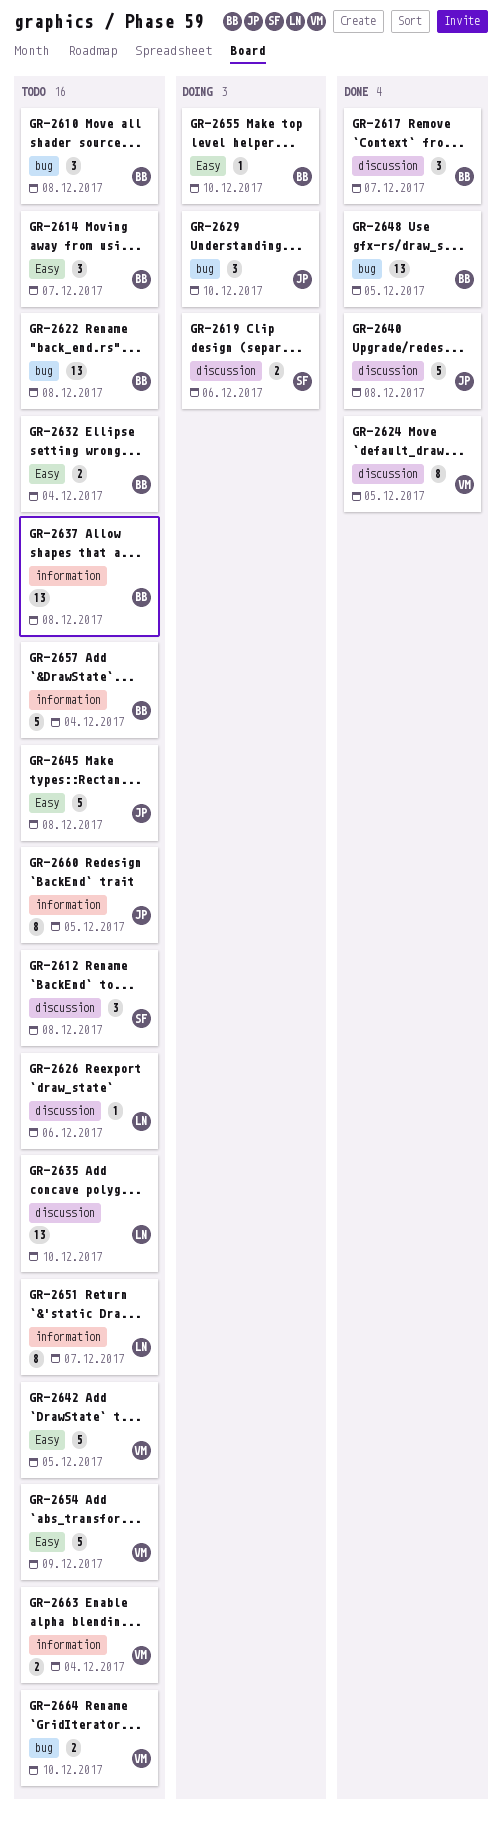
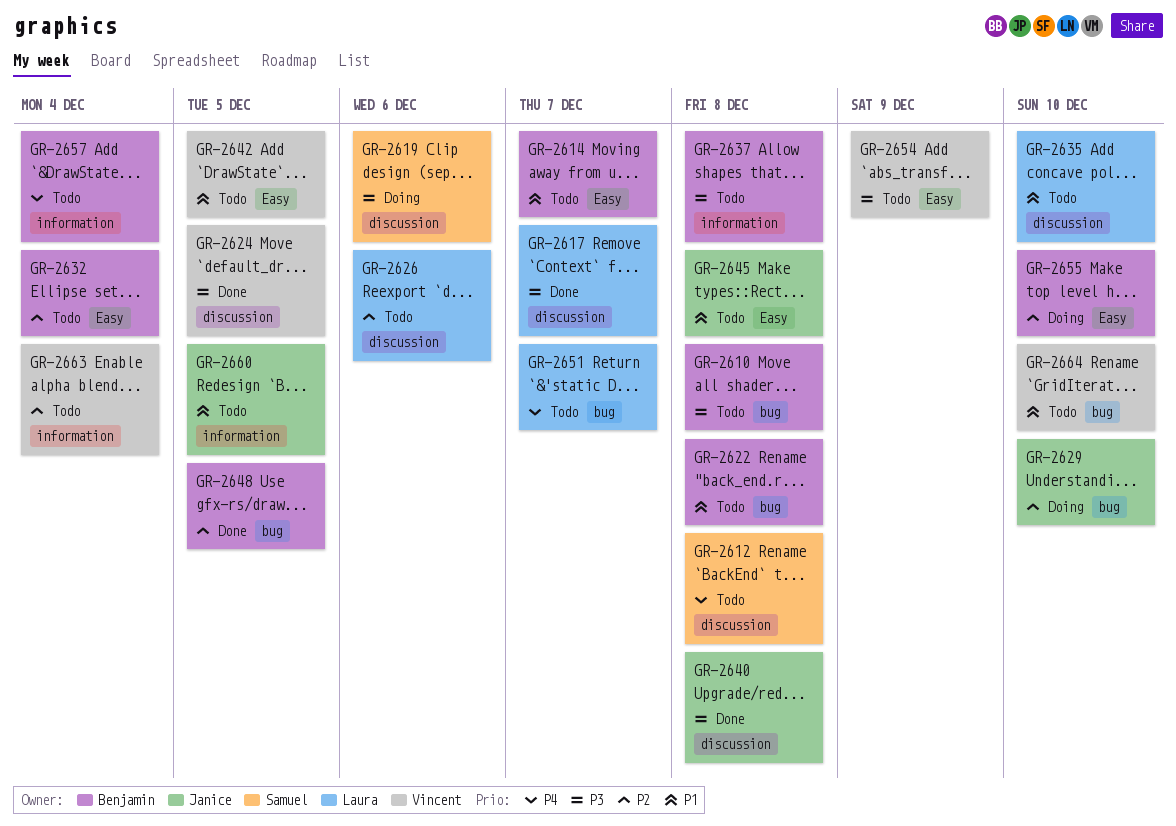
GR-2617, owner: Benjamin -> Laura
GR-2651, label: information -> bug

